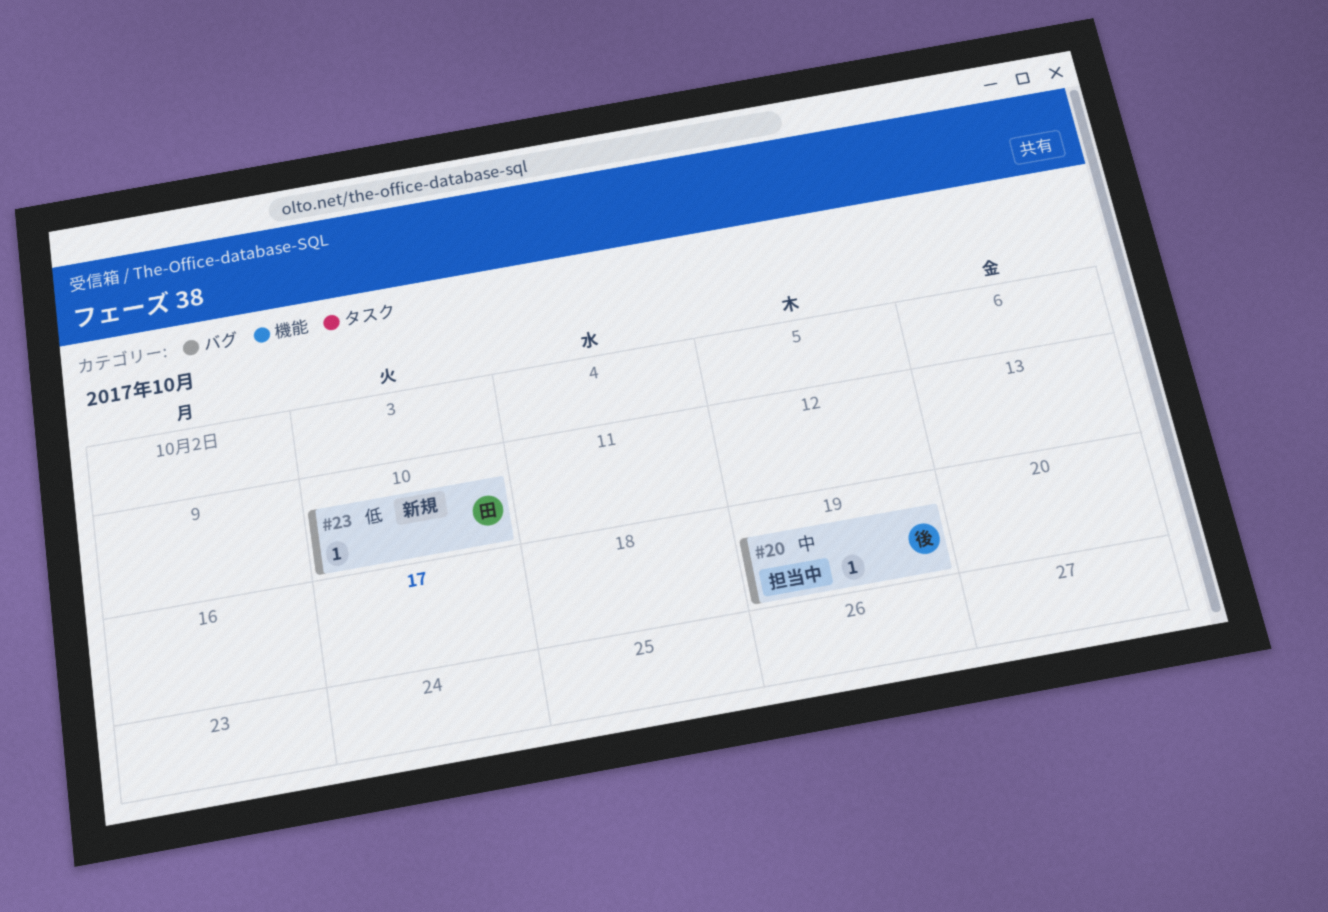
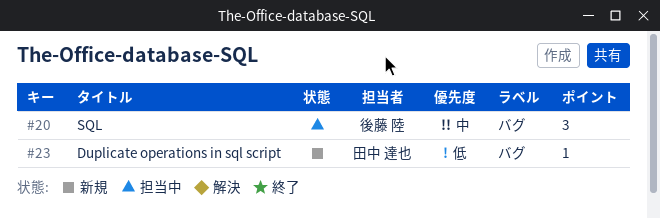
#20, estimate: 1 -> 3

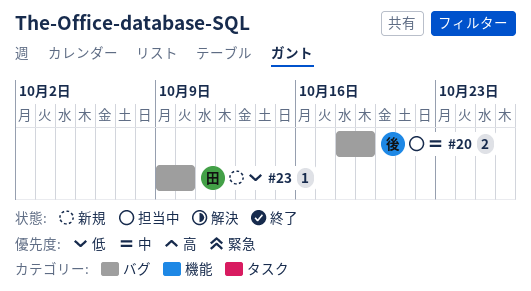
#20, estimate: 3 -> 2

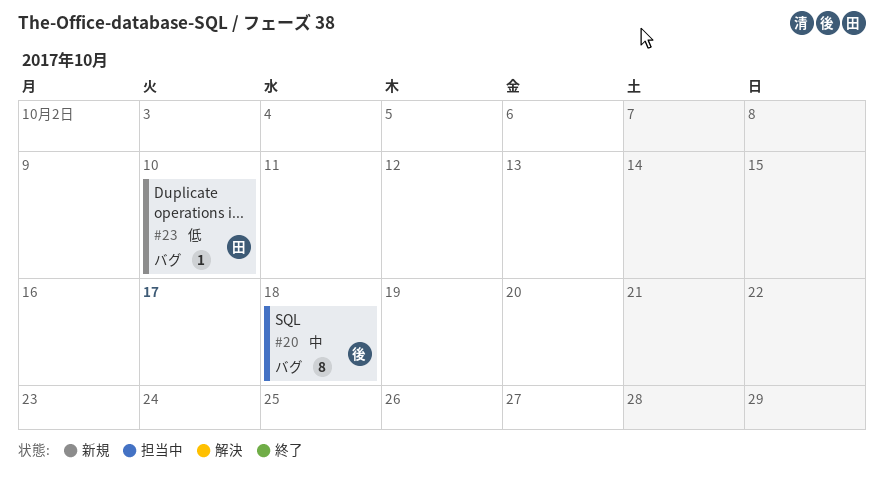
#20, estimate: 2 -> 8
#20, due: Oct 19 -> Oct 18

